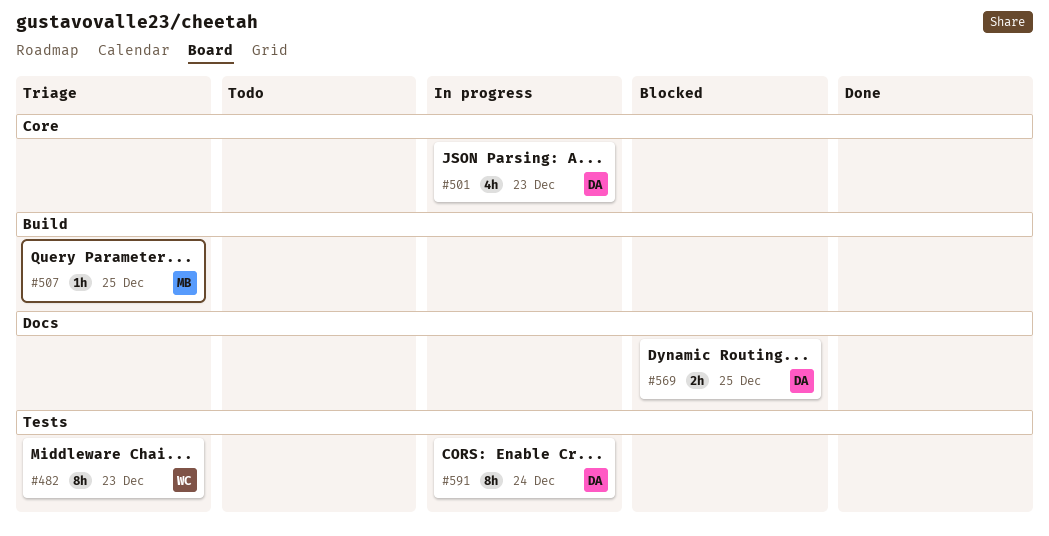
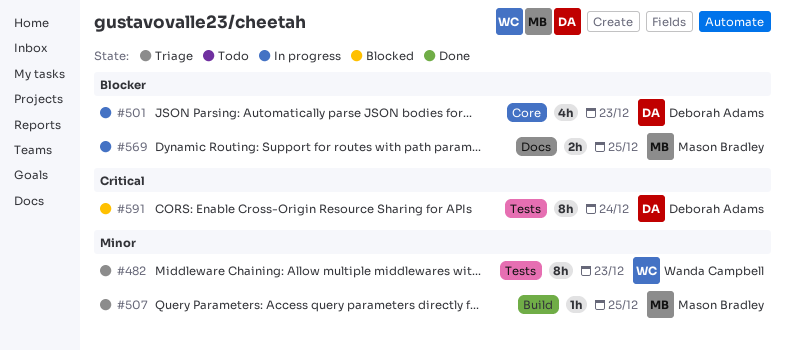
#569, status: Blocked -> In progress
#569, owner: Deborah Adams -> Mason Bradley
#591, status: In progress -> Blocked

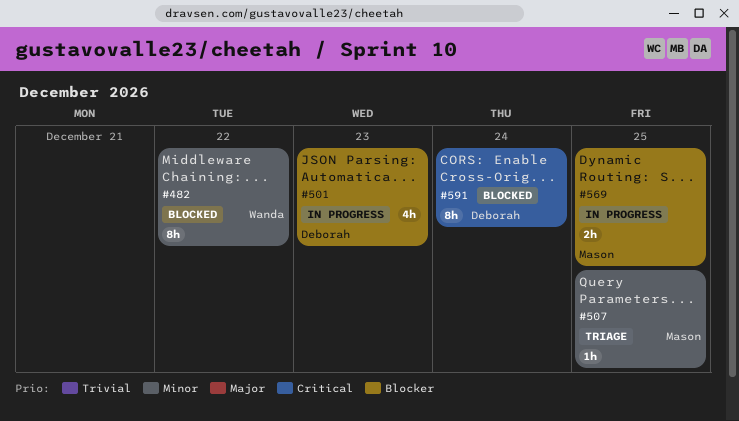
#482, status: Triage -> Blocked
#482, due: Dec 23 -> Dec 22

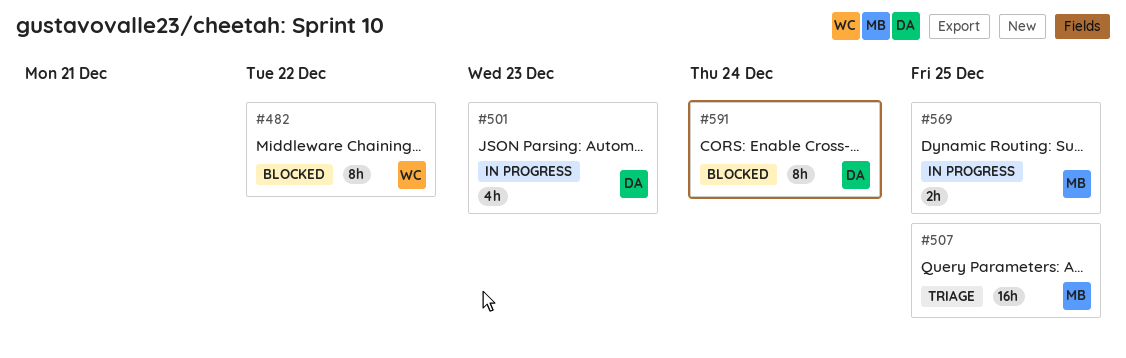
#507, estimate: 1h -> 16h

